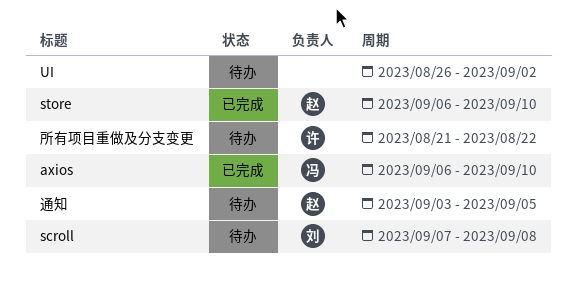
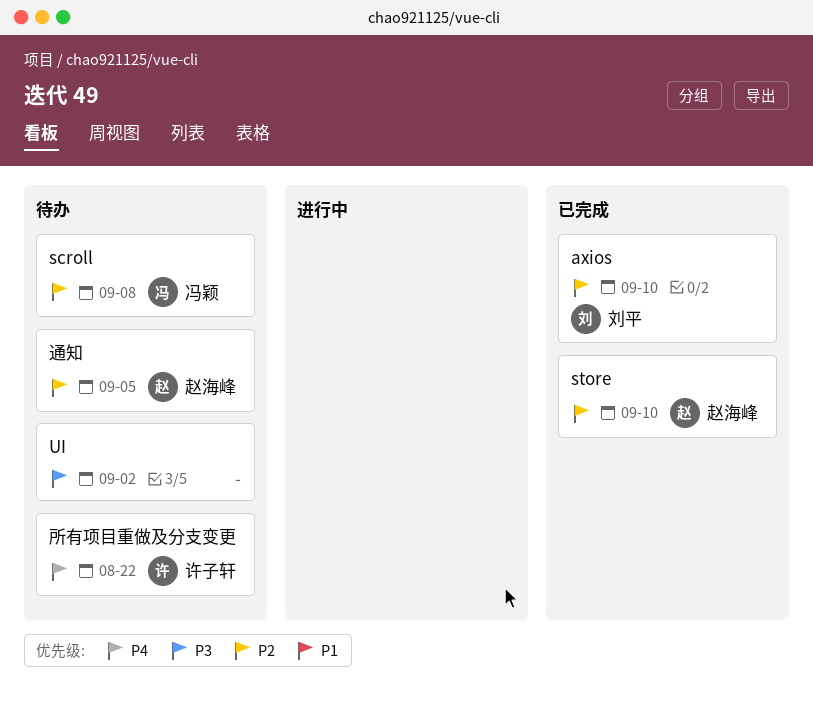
axios, owner: 冯颖 -> 刘平
scroll, owner: 刘平 -> 冯颖

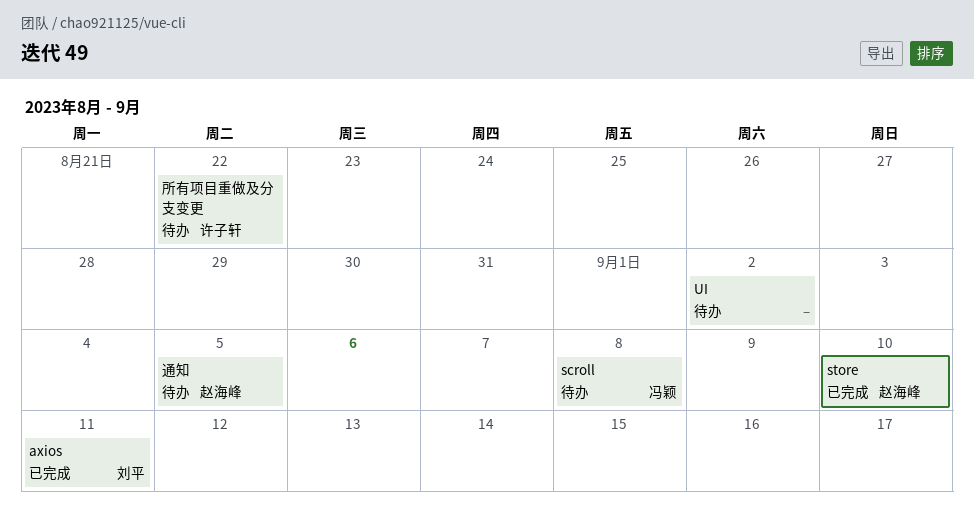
axios, due: Sep 10 -> Sep 11

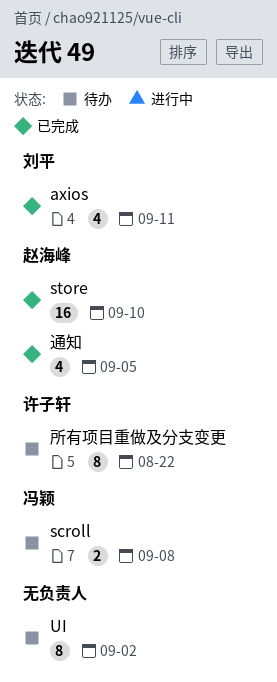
通知, status: 待办 -> 已完成

